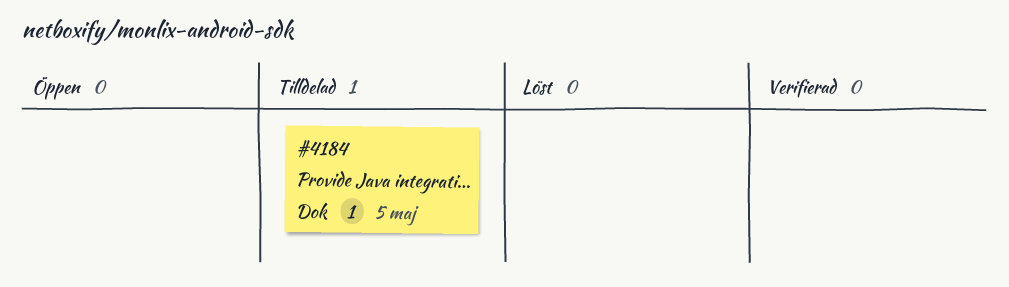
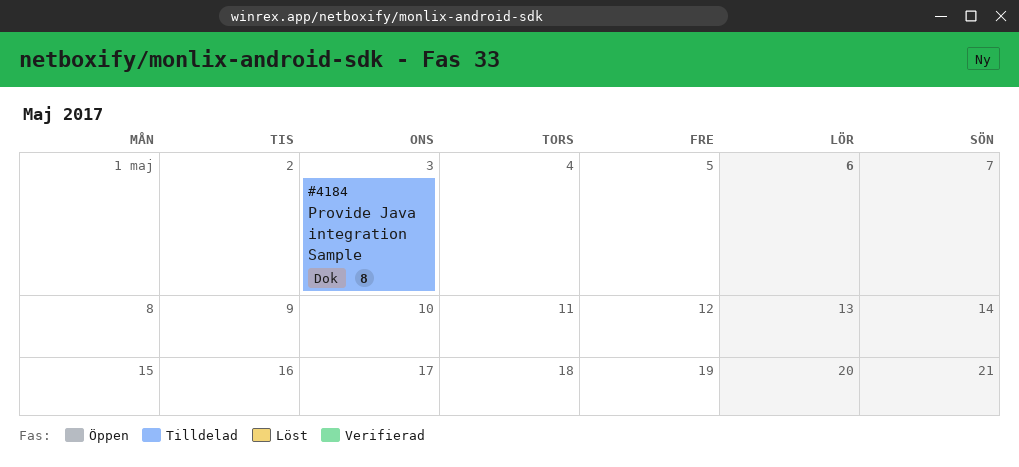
#4184, estimate: 1 -> 8
#4184, due: May 5 -> May 3

